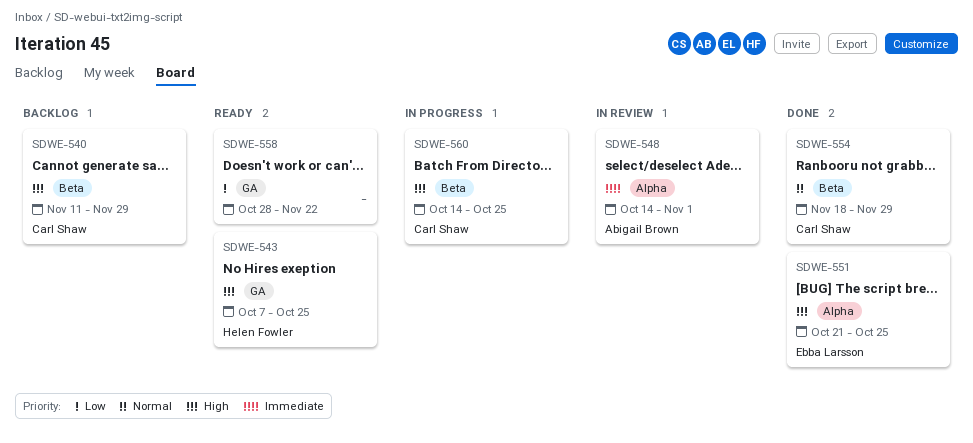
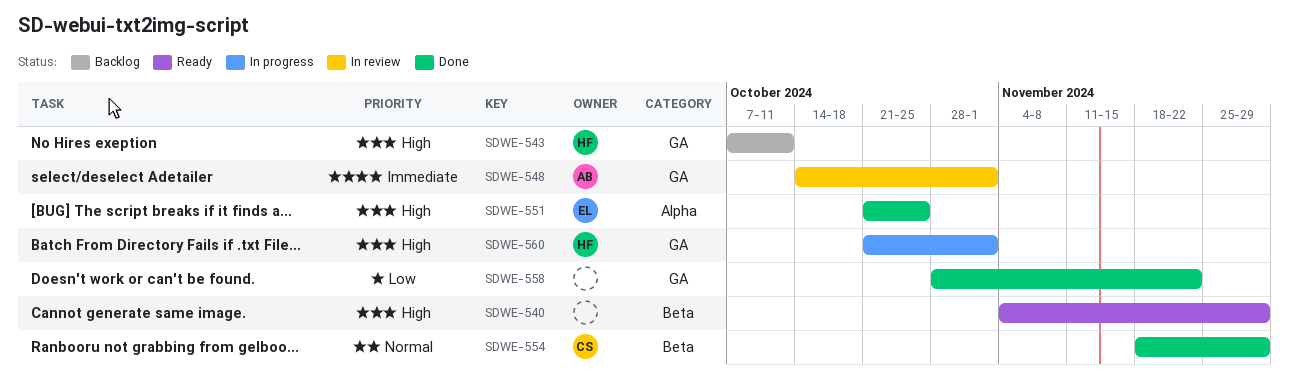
SDWE-540, status: Backlog -> Ready
SDWE-540, owner: Carl Shaw -> none
SDWE-540, start: Nov 11 -> Nov 4
SDWE-543, status: Ready -> Backlog
SDWE-543, due: Oct 25 -> Oct 11
SDWE-548, label: Alpha -> GA
SDWE-558, status: Ready -> Done
SDWE-560, owner: Carl Shaw -> Helen Fowler
SDWE-560, label: Beta -> GA
SDWE-560, start: Oct 14 -> Oct 21
SDWE-560, due: Oct 25 -> Nov 1

